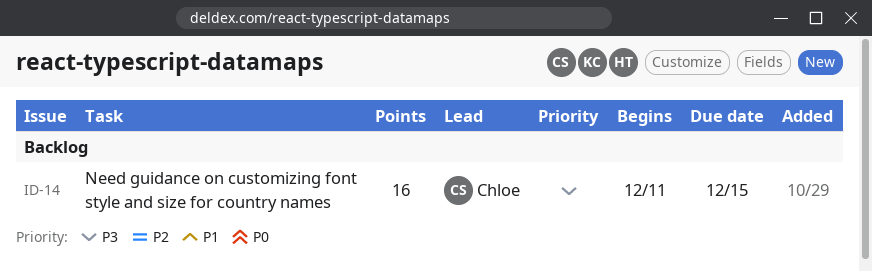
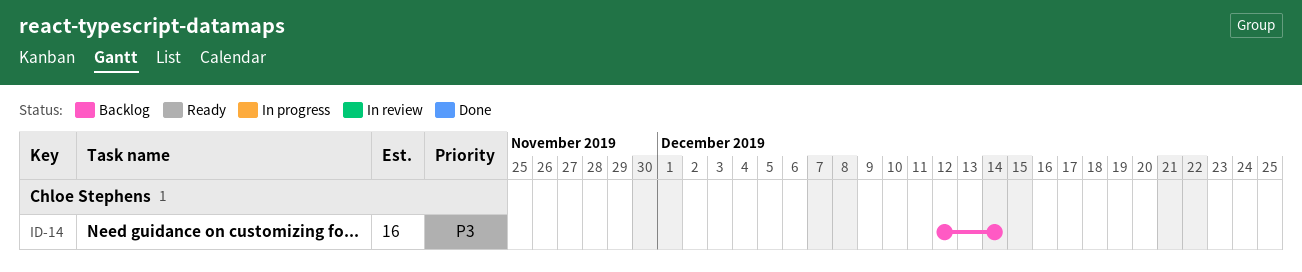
ID-14, start: Dec 11 -> Dec 12
ID-14, due: Dec 15 -> Dec 14

